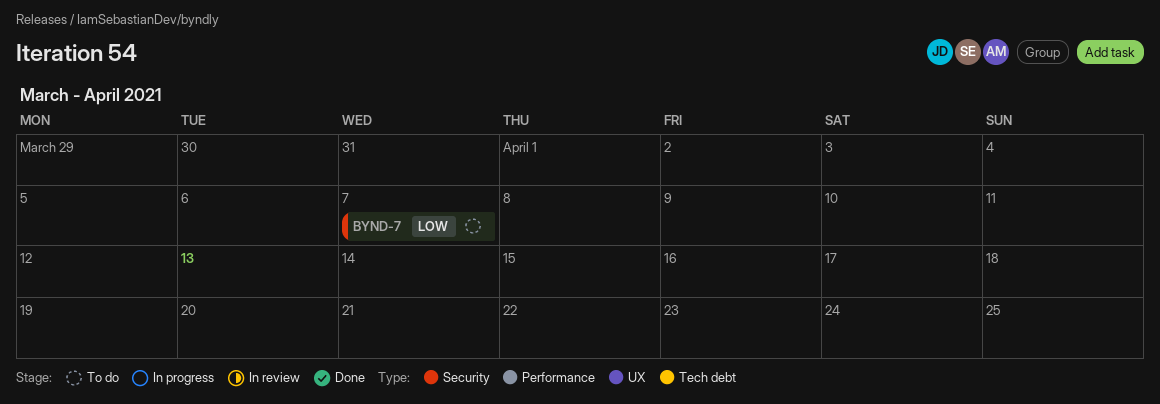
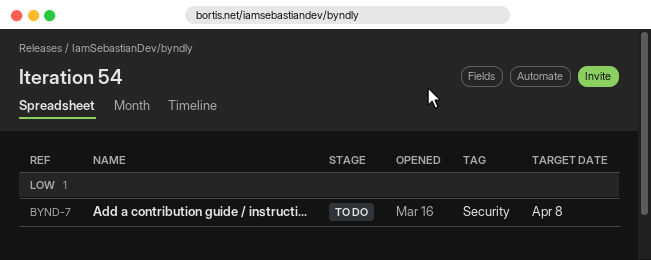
BYND-7, due: Apr 7 -> Apr 8

